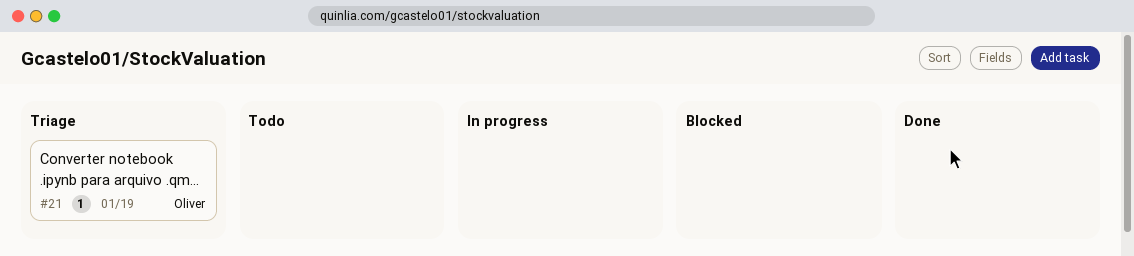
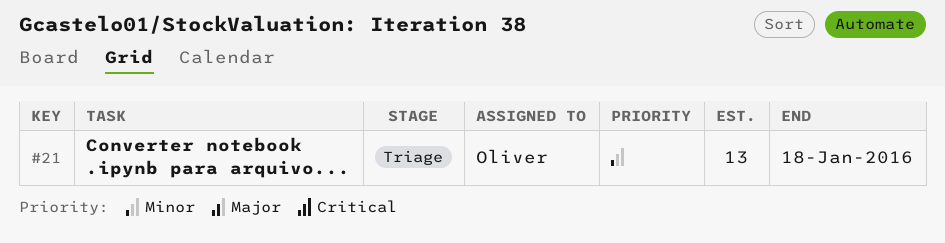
#21, estimate: 1 -> 13
#21, due: Jan 19 -> Jan 18

